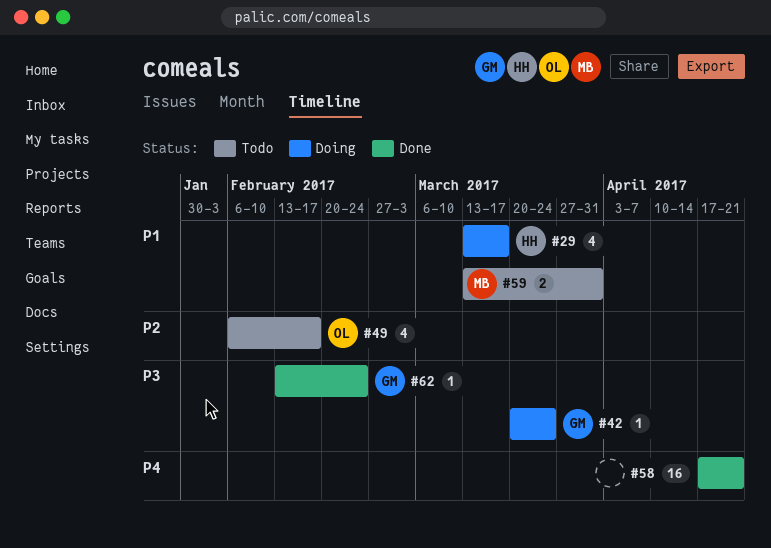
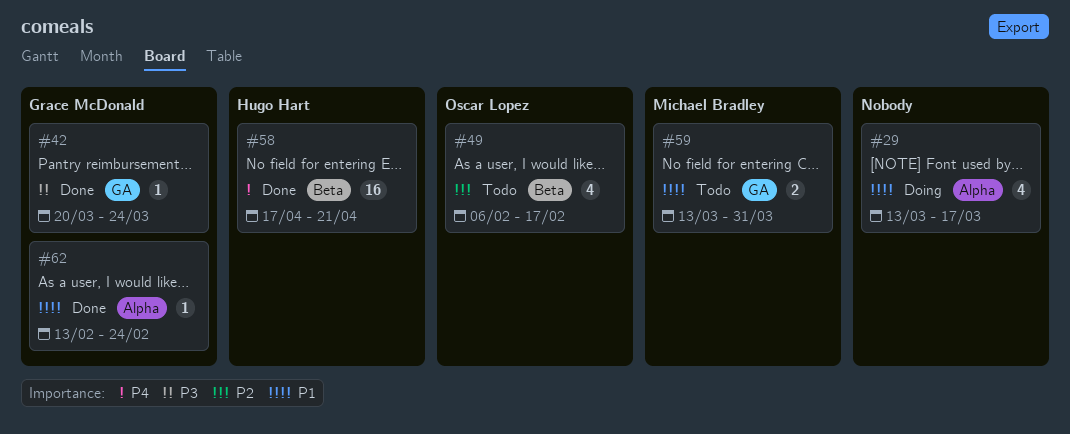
#29, owner: Hugo Hart -> none
#42, status: Doing -> Done
#58, owner: none -> Hugo Hart
#62, priority: P3 -> P1

